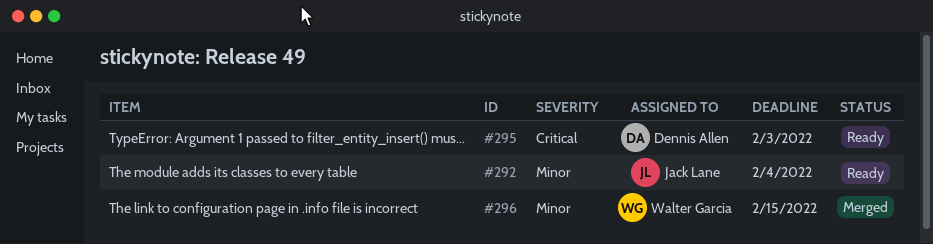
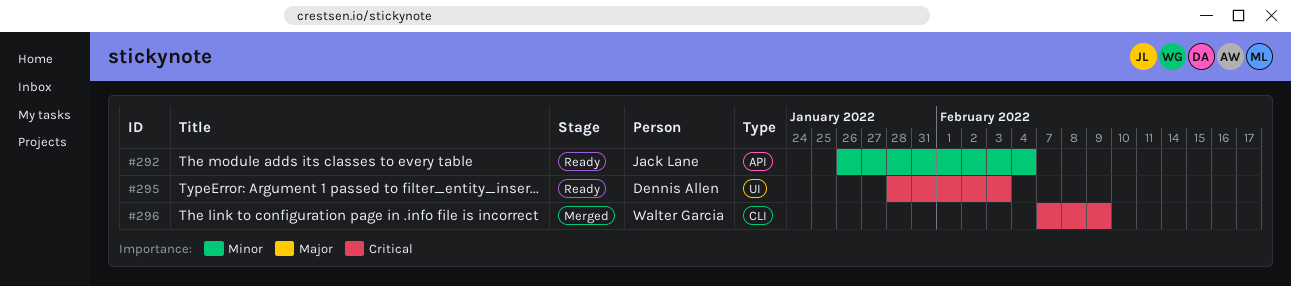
#296, priority: Minor -> Critical
#296, due: Feb 15 -> Feb 9

